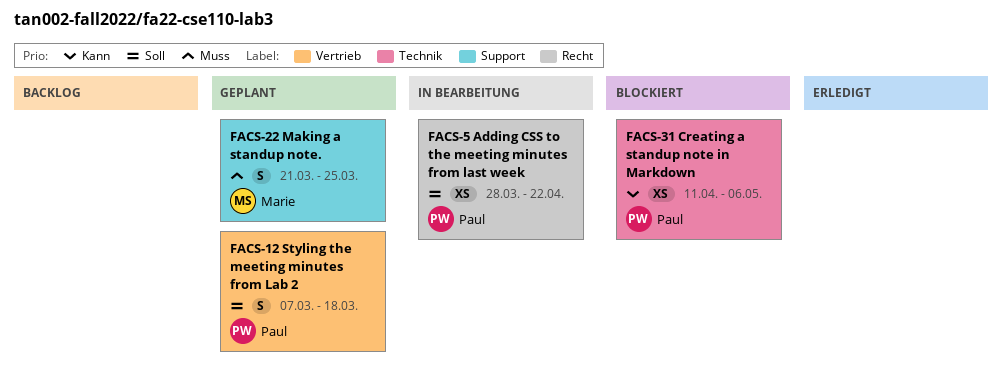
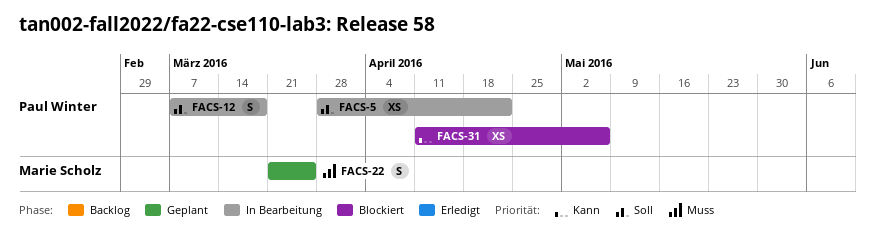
FACS-12, status: Geplant -> In Bearbeitung

